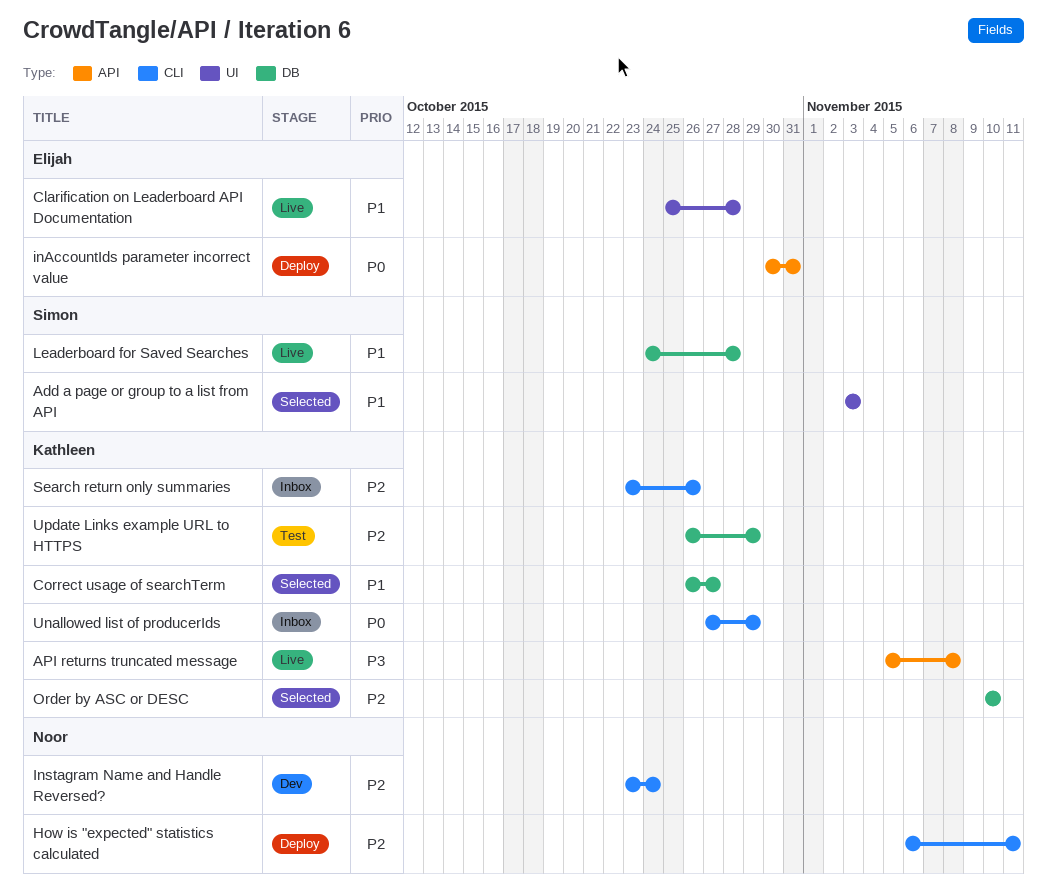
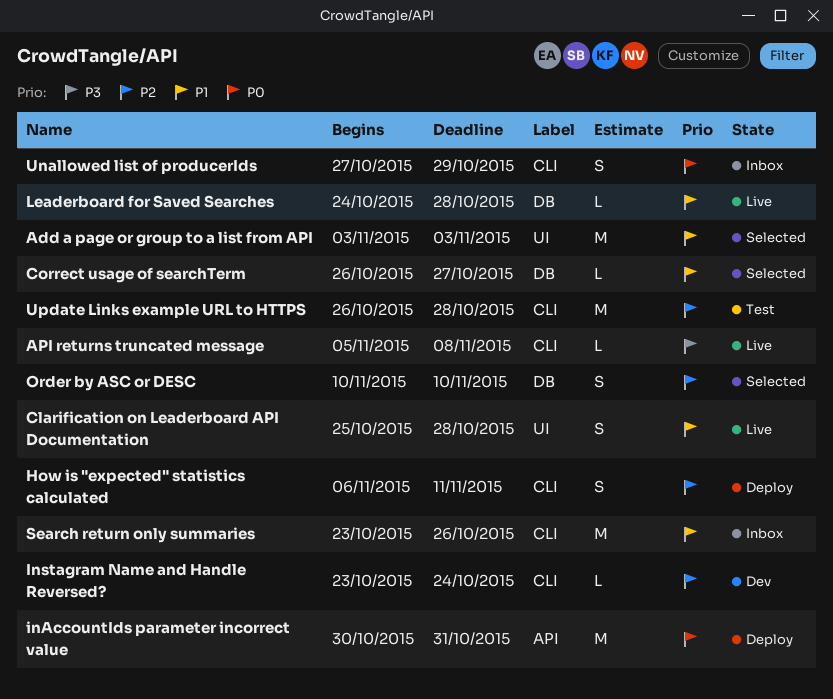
API returns truncated message, label: API -> CLI
Search return only summaries, priority: P2 -> P1
Update Links example URL to HTTPS, label: DB -> CLI
Update Links example URL to HTTPS, due: Oct 29 -> Oct 28

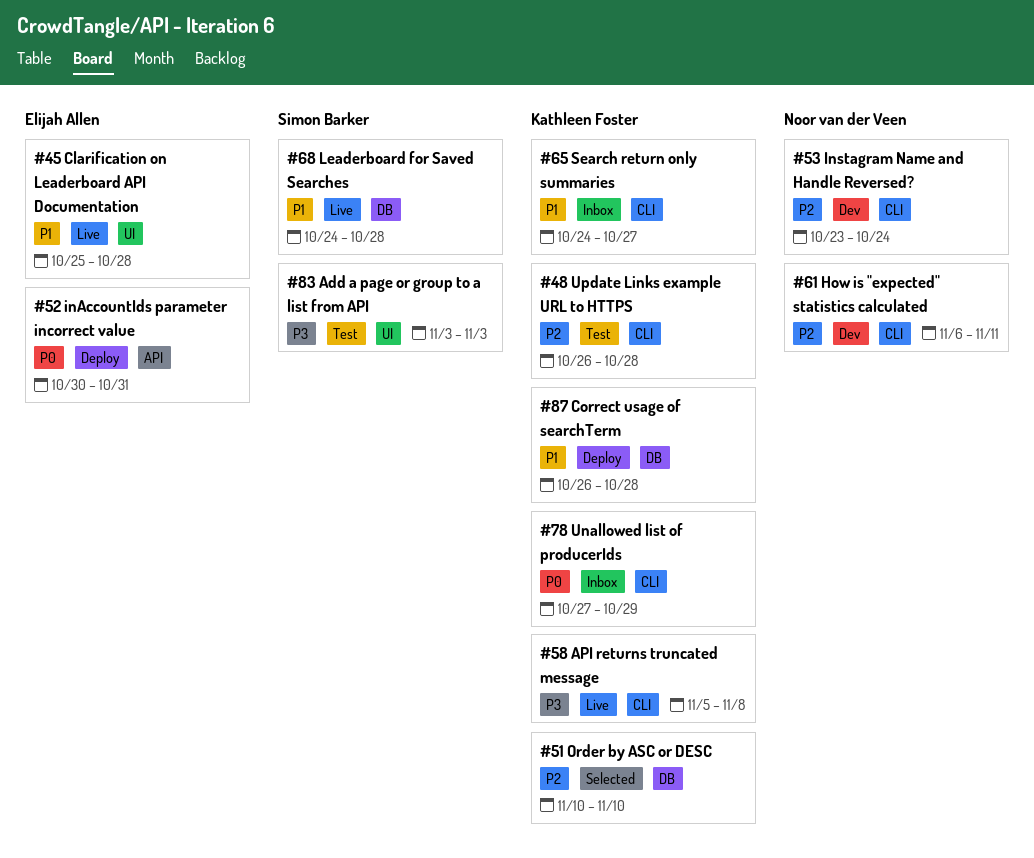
Add a page or group to a list from API, status: Selected -> Test
Add a page or group to a list from API, priority: P1 -> P3
Correct usage of searchTerm, status: Selected -> Deploy
Correct usage of searchTerm, due: Oct 27 -> Oct 28
How is "expected" statistics calculated, status: Deploy -> Dev
Search return only summaries, start: Oct 23 -> Oct 24
Search return only summaries, due: Oct 26 -> Oct 27

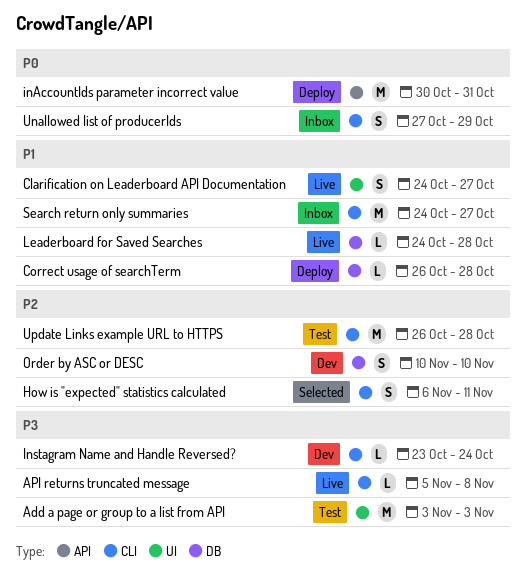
Clarification on Leaderboard API Documentation, start: Oct 25 -> Oct 24
Clarification on Leaderboard API Documentation, due: Oct 28 -> Oct 27
How is "expected" statistics calculated, status: Dev -> Selected
Instagram Name and Handle Reversed?, priority: P2 -> P3
Order by ASC or DESC, status: Selected -> Dev

